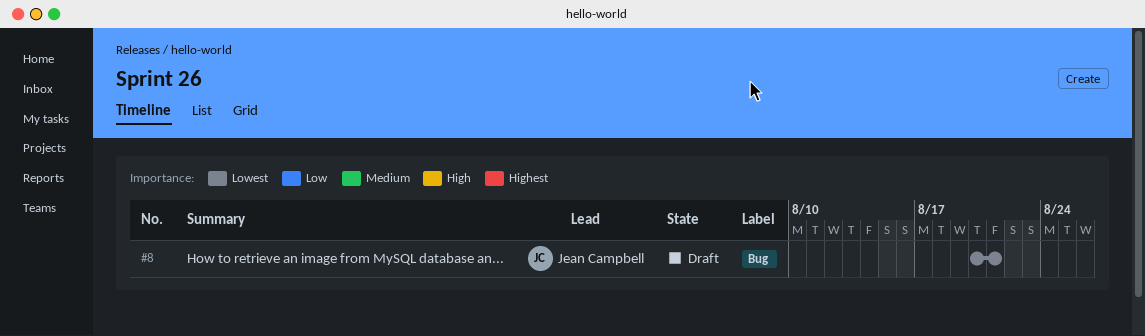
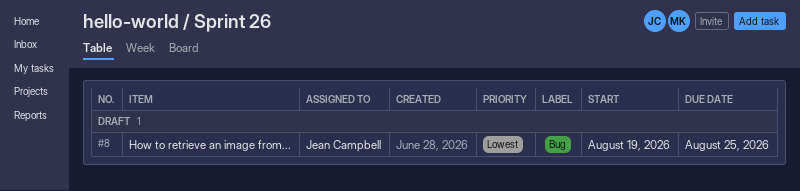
#8, start: Aug 20 -> Aug 19
#8, due: Aug 21 -> Aug 25

